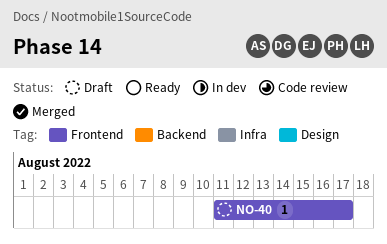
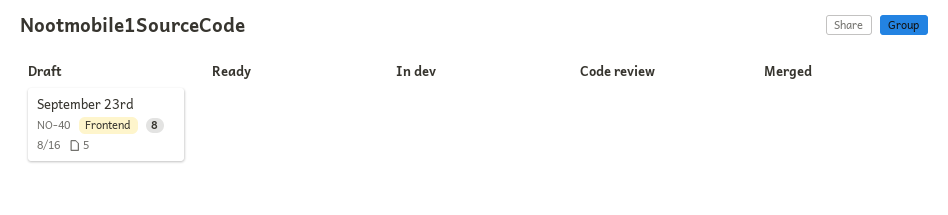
NO-40, estimate: 1 -> 8
NO-40, due: Aug 17 -> Aug 16

